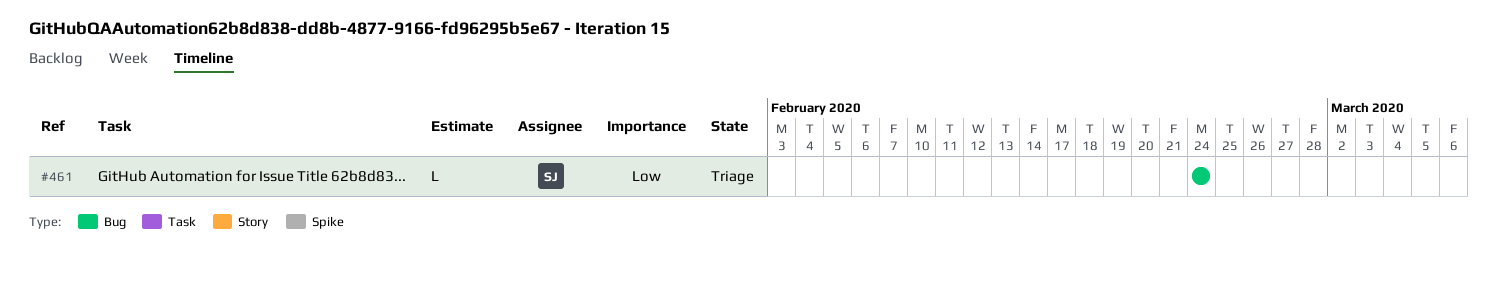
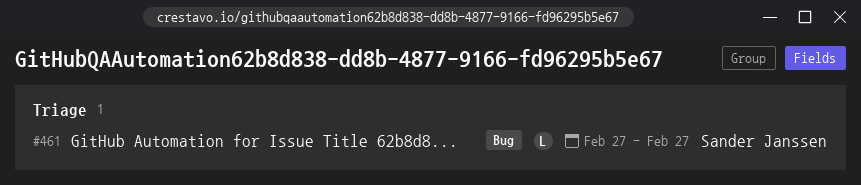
#461, start: Feb 24 -> Feb 27
#461, due: Feb 24 -> Feb 27

